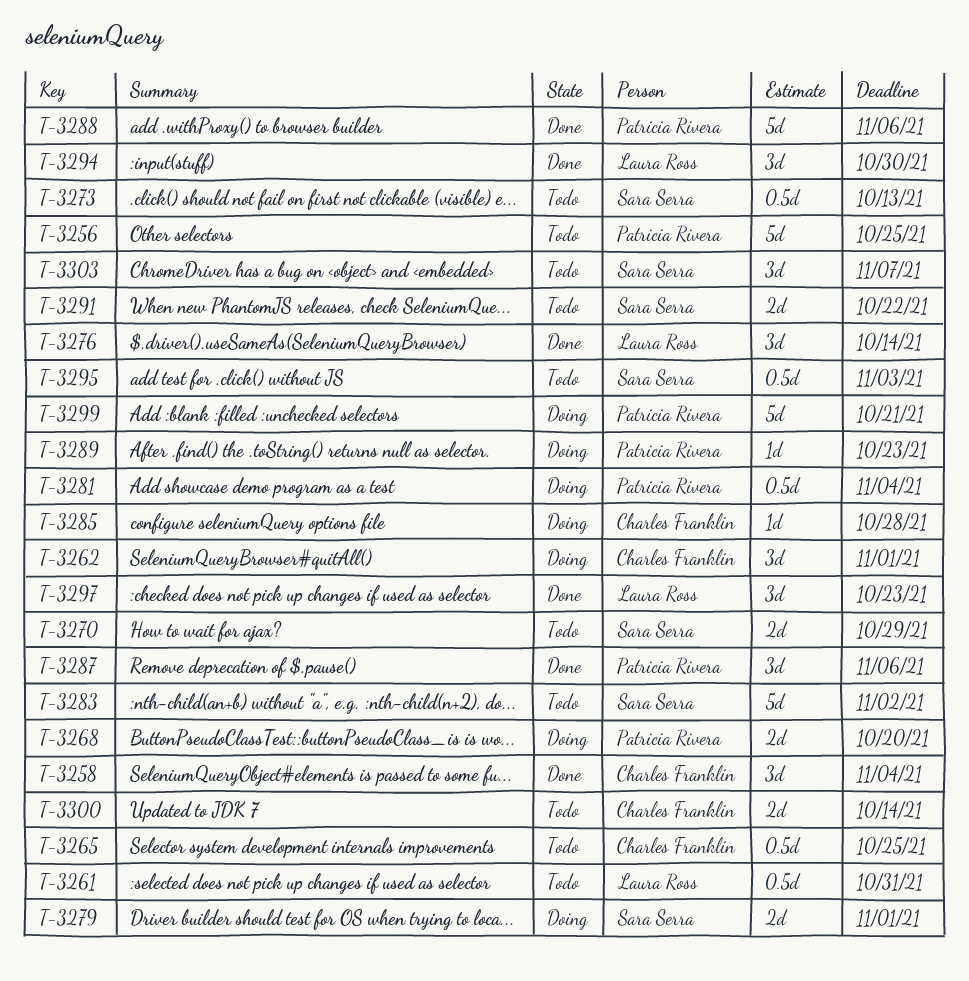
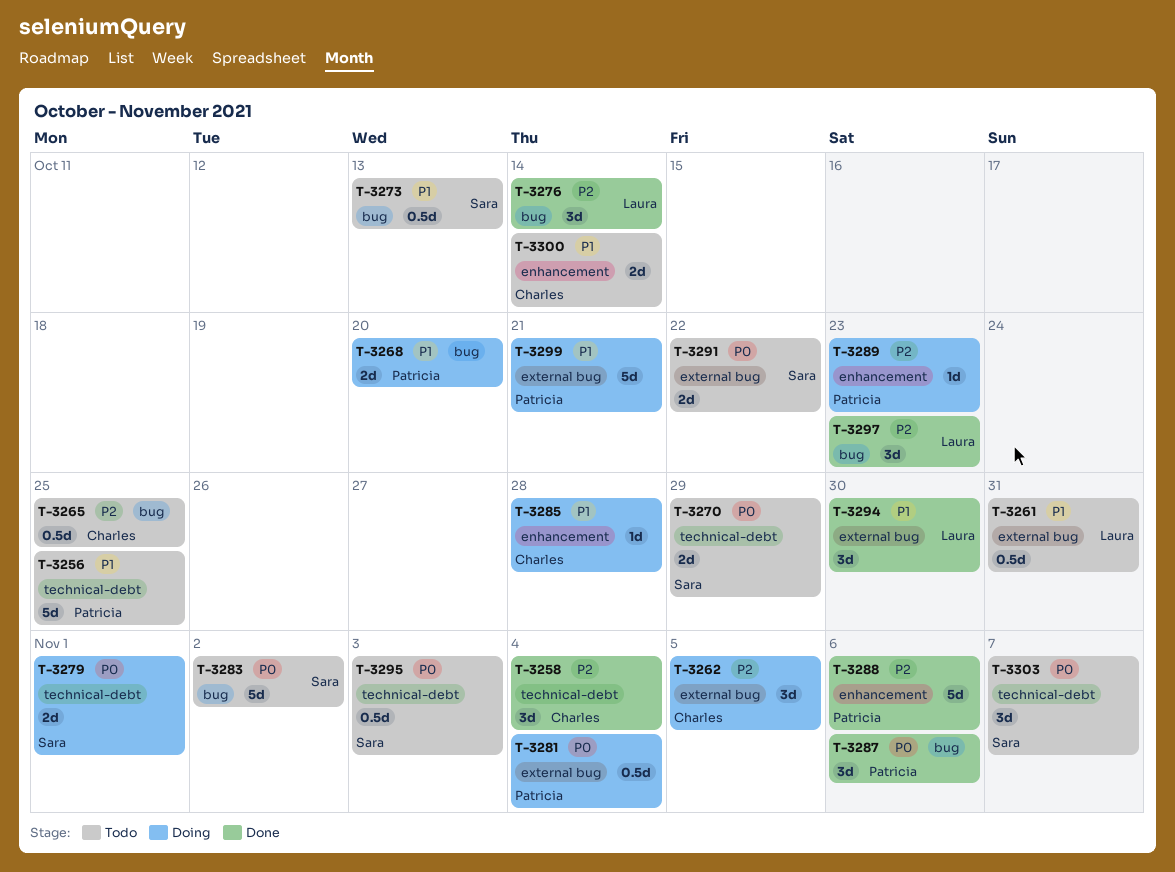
T-3262, due: Nov 1 -> Nov 5

